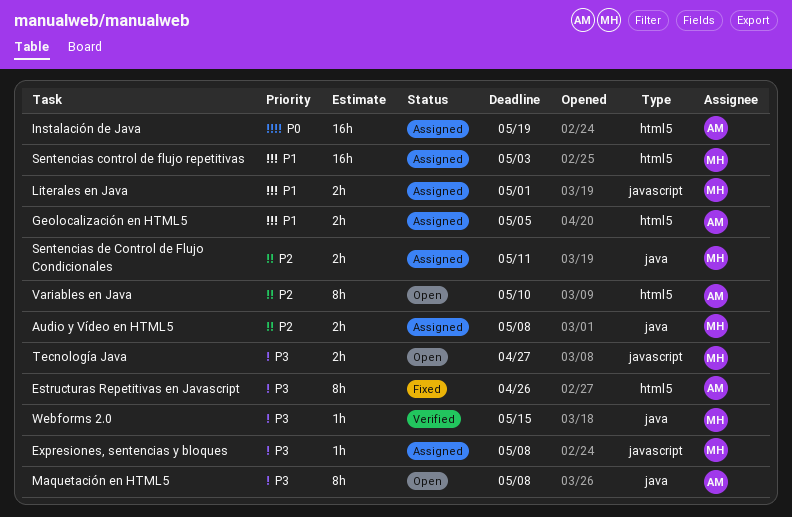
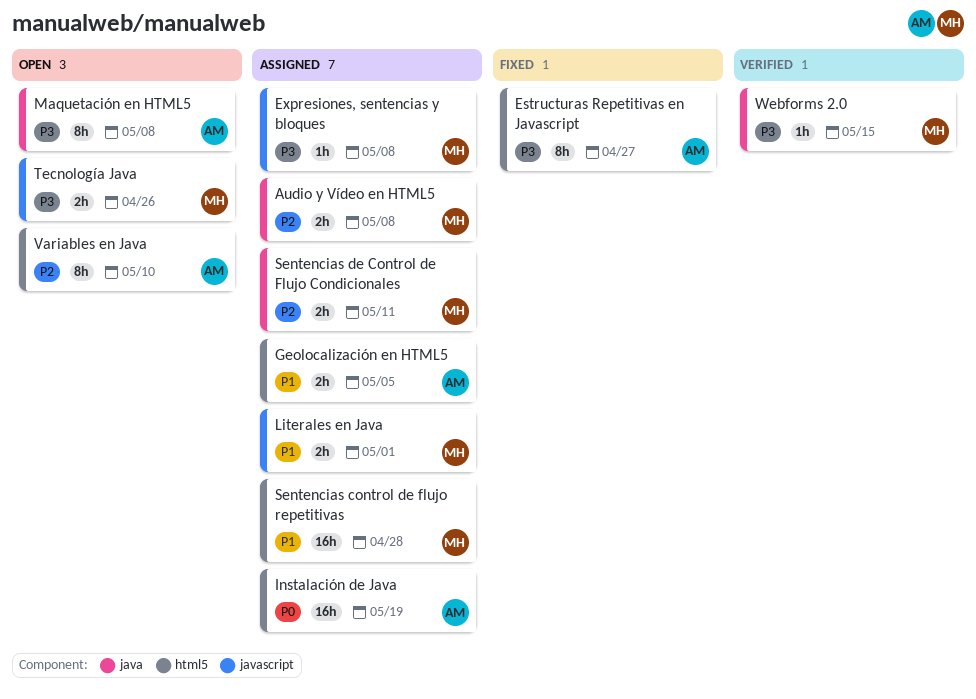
Estructuras Repetitivas en Javascript, due: Apr 26 -> Apr 27
Sentencias control de flujo repetitivas, due: May 3 -> Apr 28
Tecnología Java, due: Apr 27 -> Apr 26

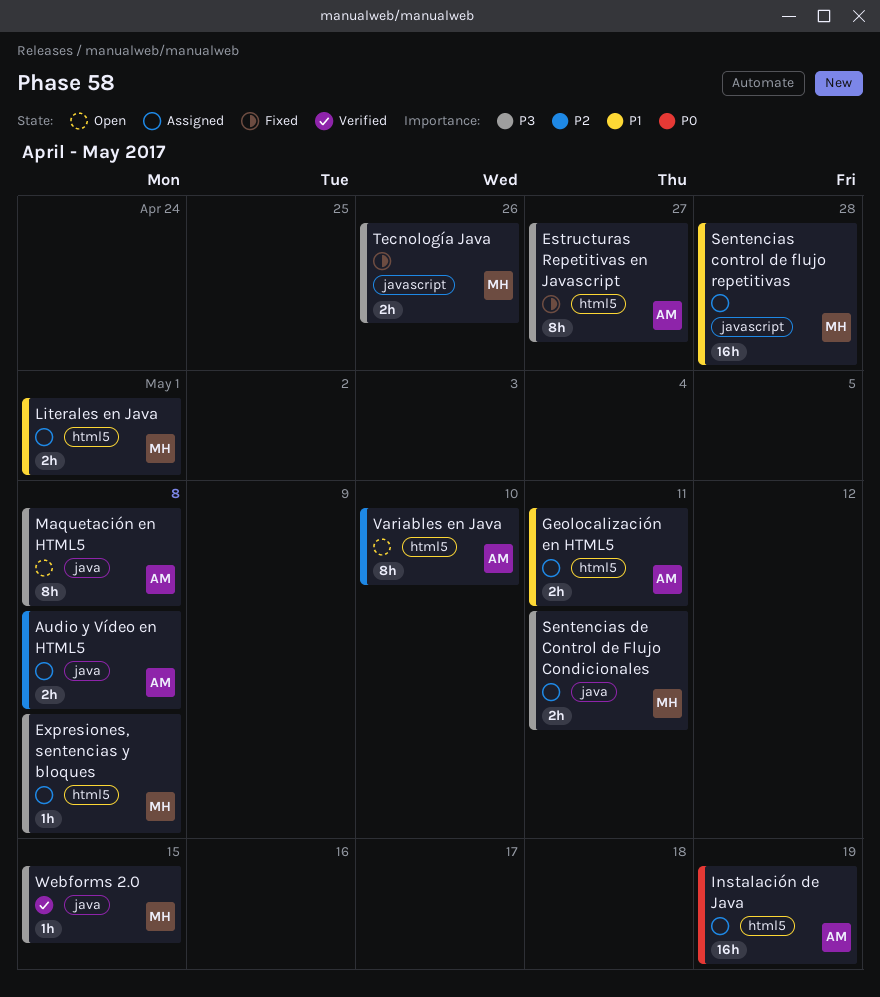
Audio y Vídeo en HTML5, owner: MH -> AM
Expresiones, sentencias y bloques, label: javascript -> html5
Geolocalización en HTML5, due: May 5 -> May 11
Literales en Java, label: javascript -> html5
Sentencias control de flujo repetitivas, label: html5 -> javascript
Sentencias de Control de Flujo Condicionales, priority: P2 -> P3
Tecnología Java, status: Open -> Fixed

